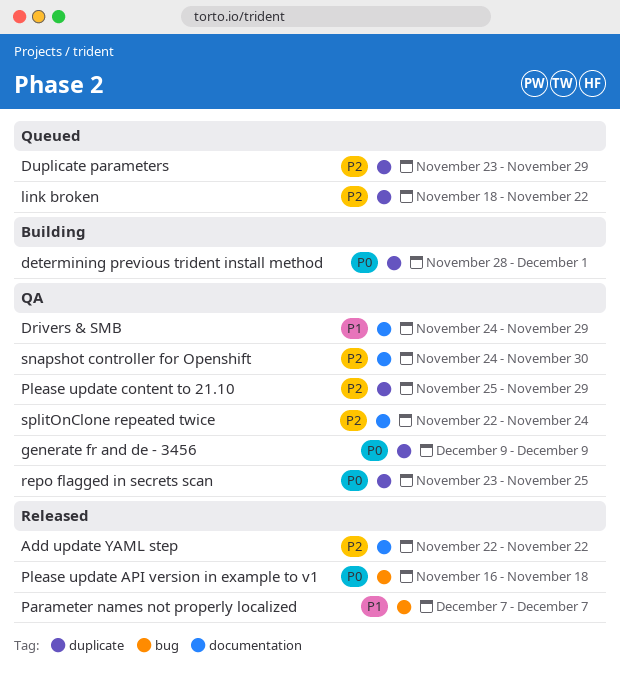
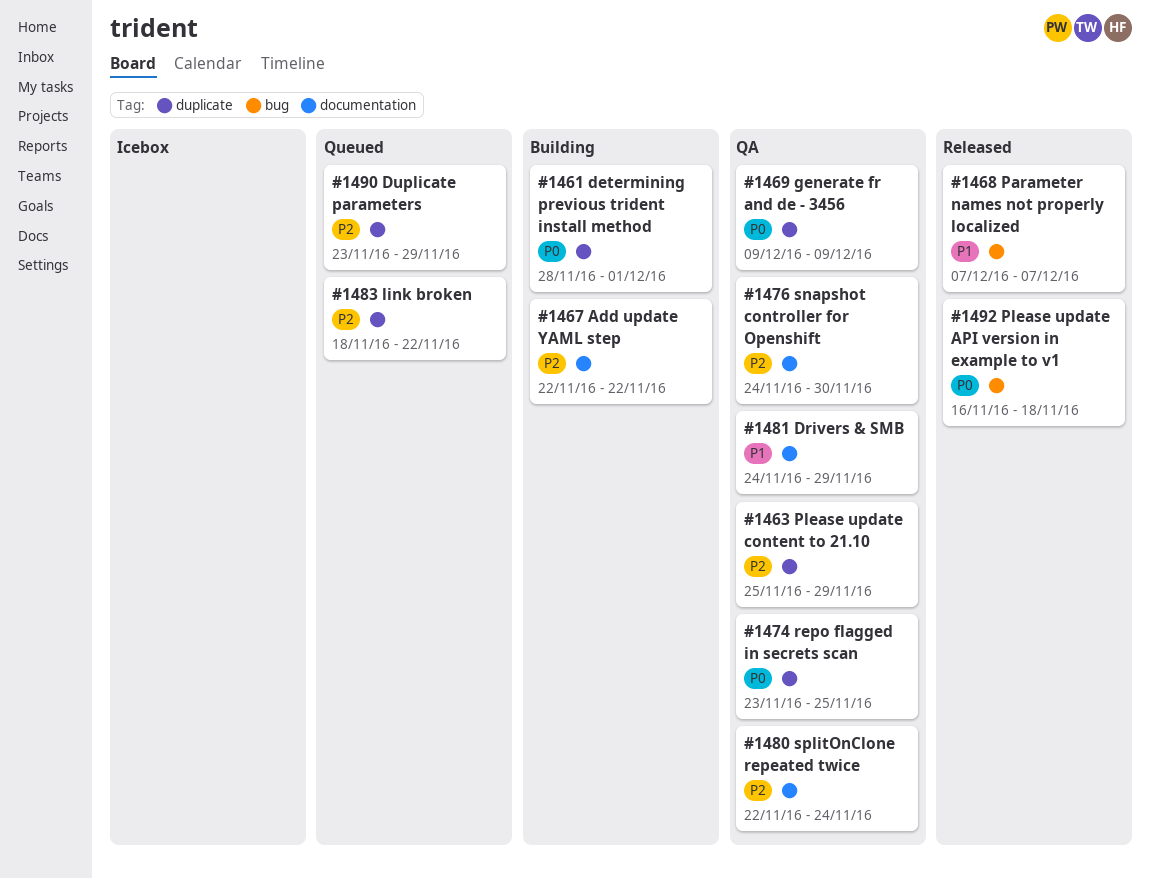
Add update YAML step, status: Released -> Building

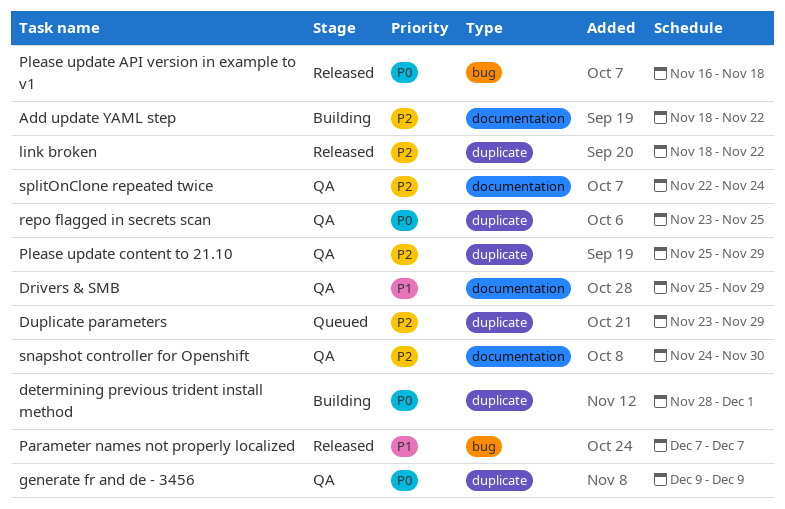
Add update YAML step, start: Nov 22 -> Nov 18
Drivers & SMB, start: Nov 24 -> Nov 25
link broken, status: Queued -> Released

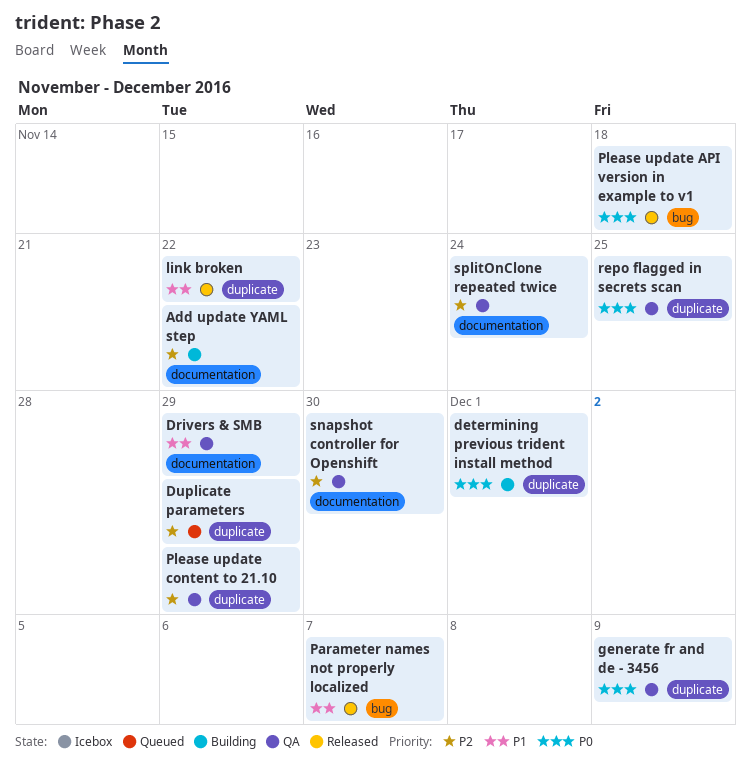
link broken, priority: P2 -> P1

